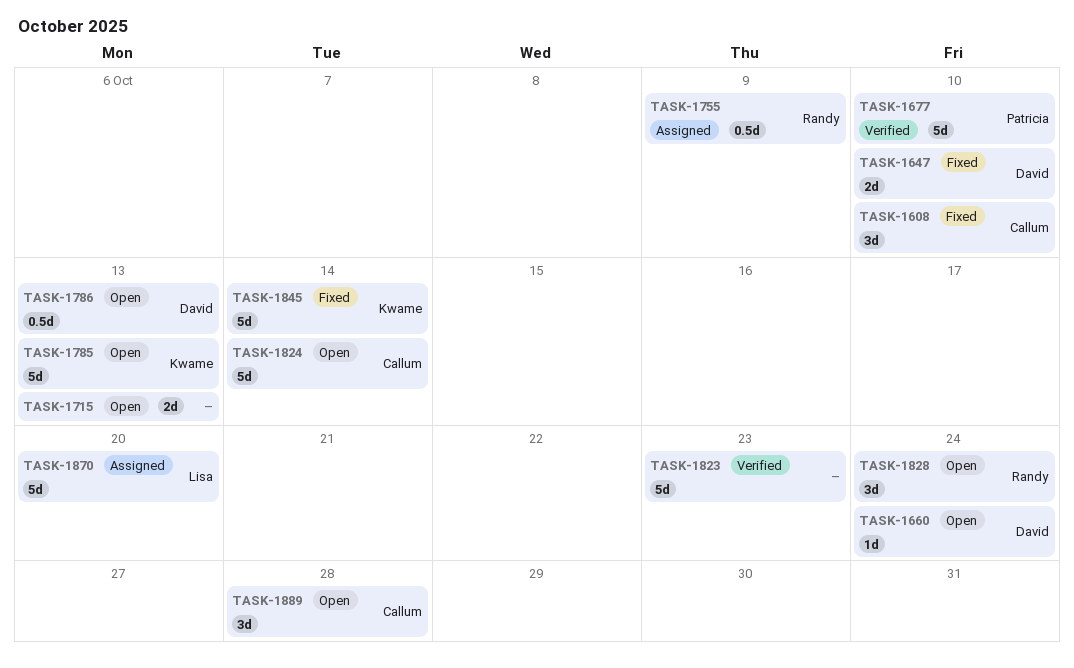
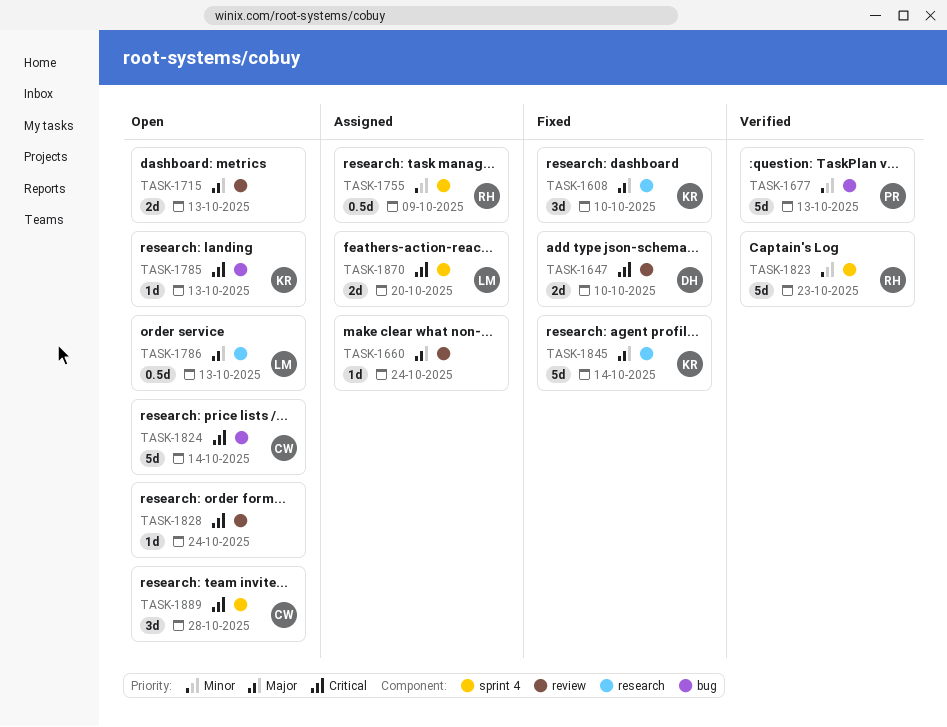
TASK-1608, owner: Callum -> Kwame
TASK-1660, status: Open -> Assigned
TASK-1660, owner: David -> none
TASK-1677, due: Oct 10 -> Oct 13
TASK-1785, estimate: 5d -> 1d
TASK-1786, owner: David -> Lisa
TASK-1823, owner: none -> Randy
TASK-1828, owner: Randy -> none
TASK-1828, estimate: 3d -> 1d
TASK-1870, estimate: 5d -> 2d

